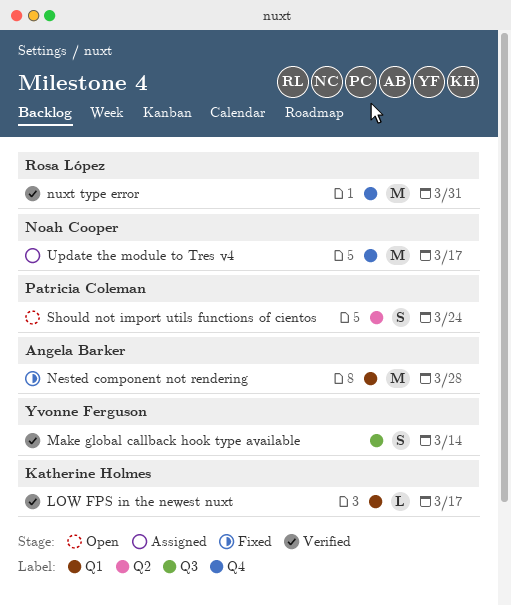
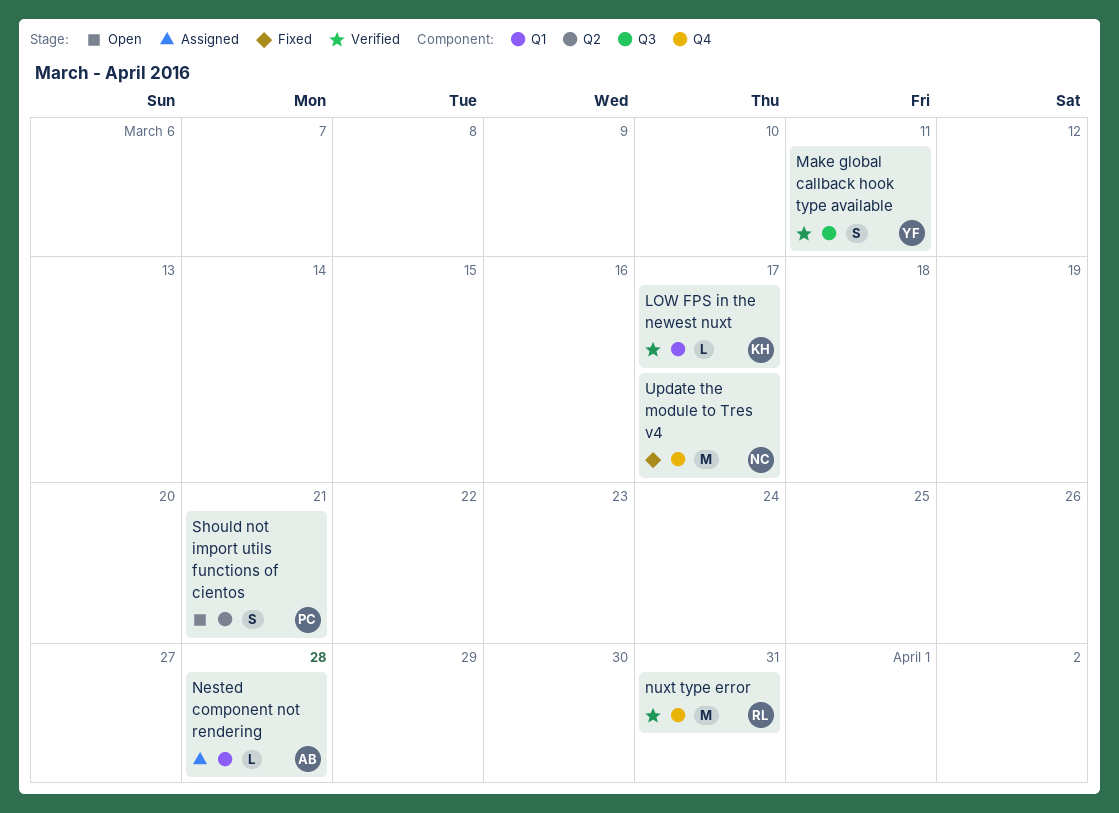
Make global callback hook type available, due: Mar 14 -> Mar 11
Nested component not rendering, status: Fixed -> Assigned
Nested component not rendering, estimate: M -> L
Should not import utils functions of cientos, due: Mar 24 -> Mar 21
Update the module to Tres v4, status: Assigned -> Fixed

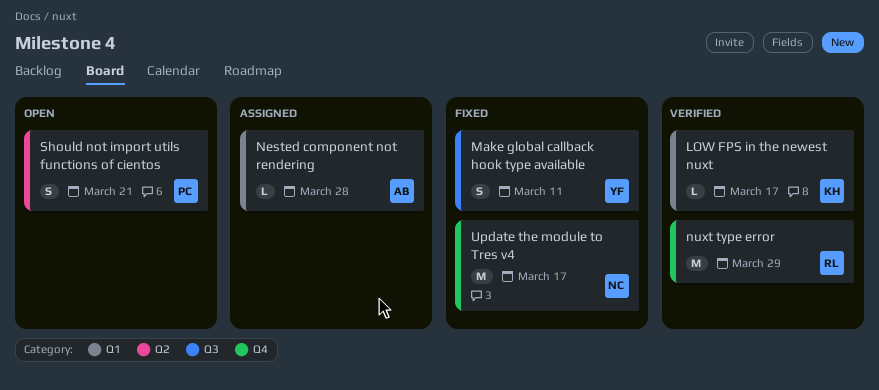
Make global callback hook type available, status: Verified -> Fixed
nuxt type error, due: Mar 31 -> Mar 29

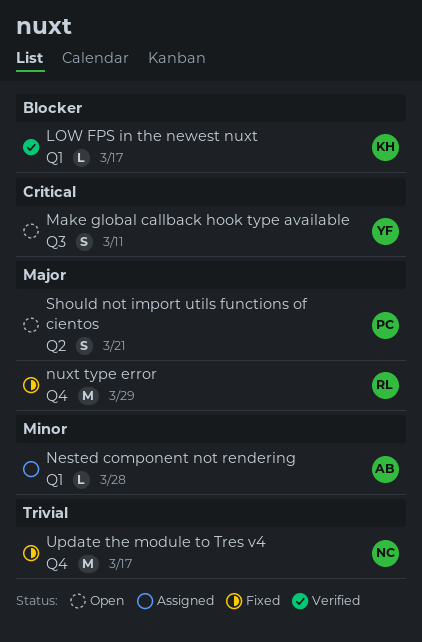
Make global callback hook type available, status: Fixed -> Open
nuxt type error, status: Verified -> Fixed

